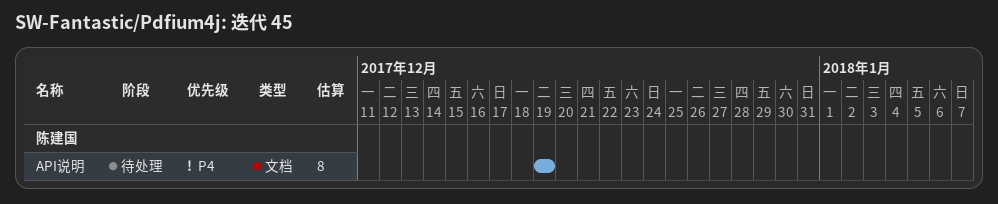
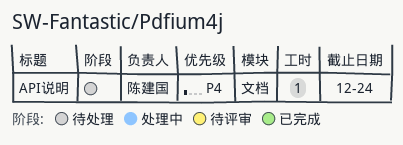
API说明, estimate: 8 -> 1
API说明, due: Dec 19 -> Dec 24

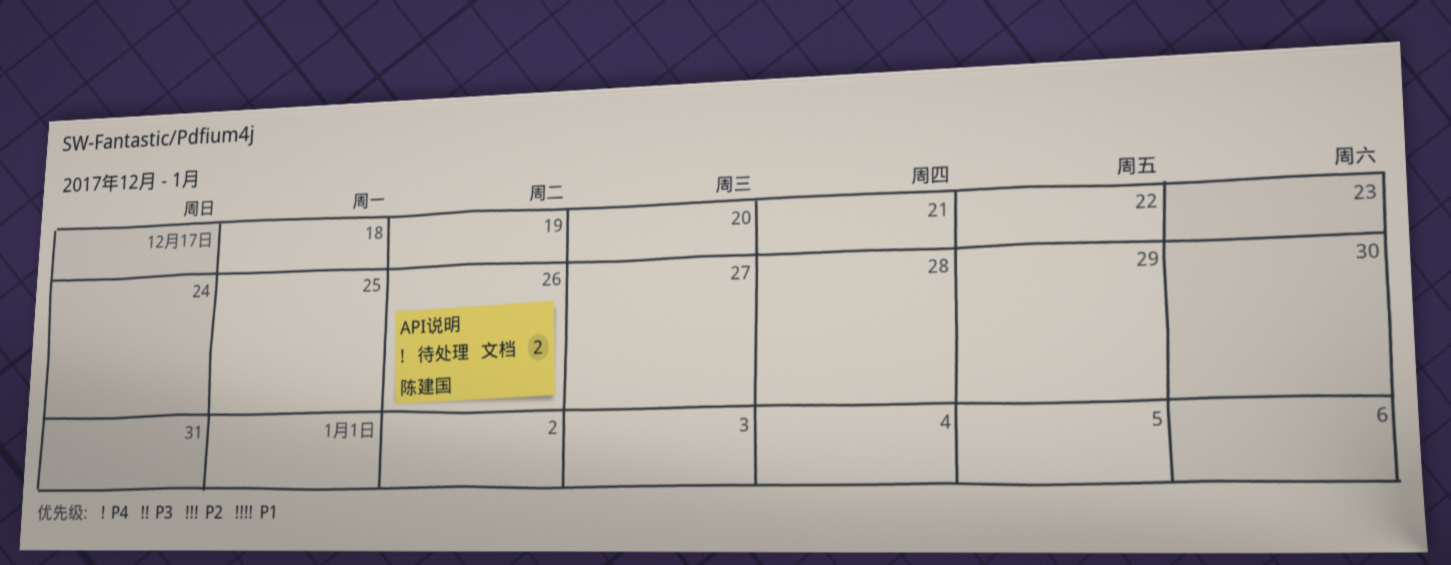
API说明, estimate: 1 -> 2
API说明, due: Dec 24 -> Dec 26

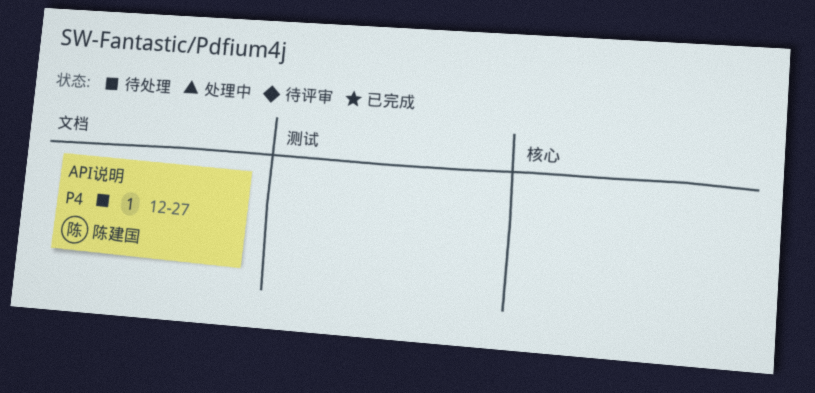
API说明, estimate: 2 -> 1
API说明, due: Dec 26 -> Dec 27

